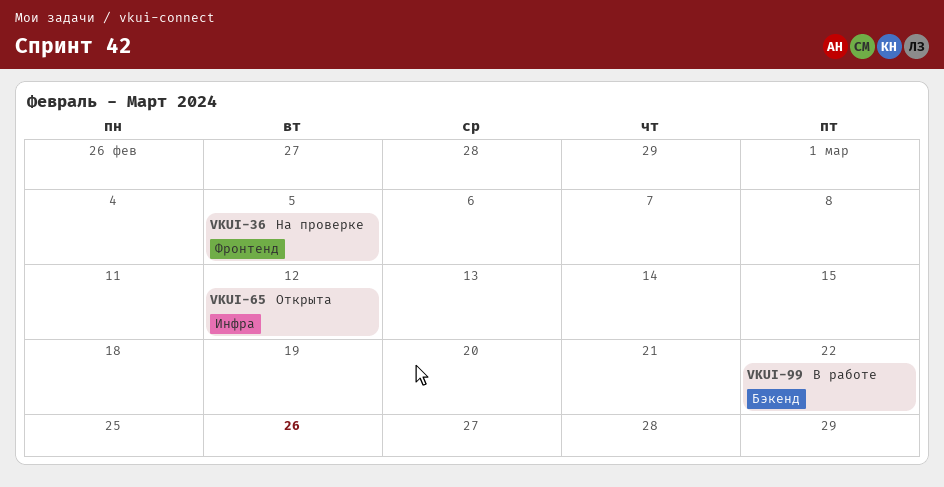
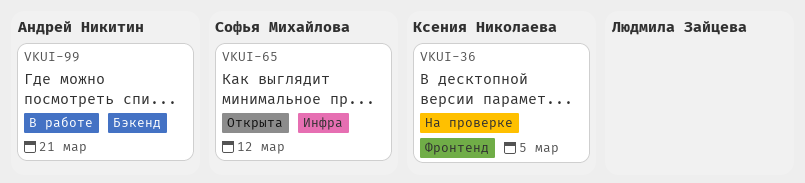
VKUI-99, due: Mar 22 -> Mar 21

